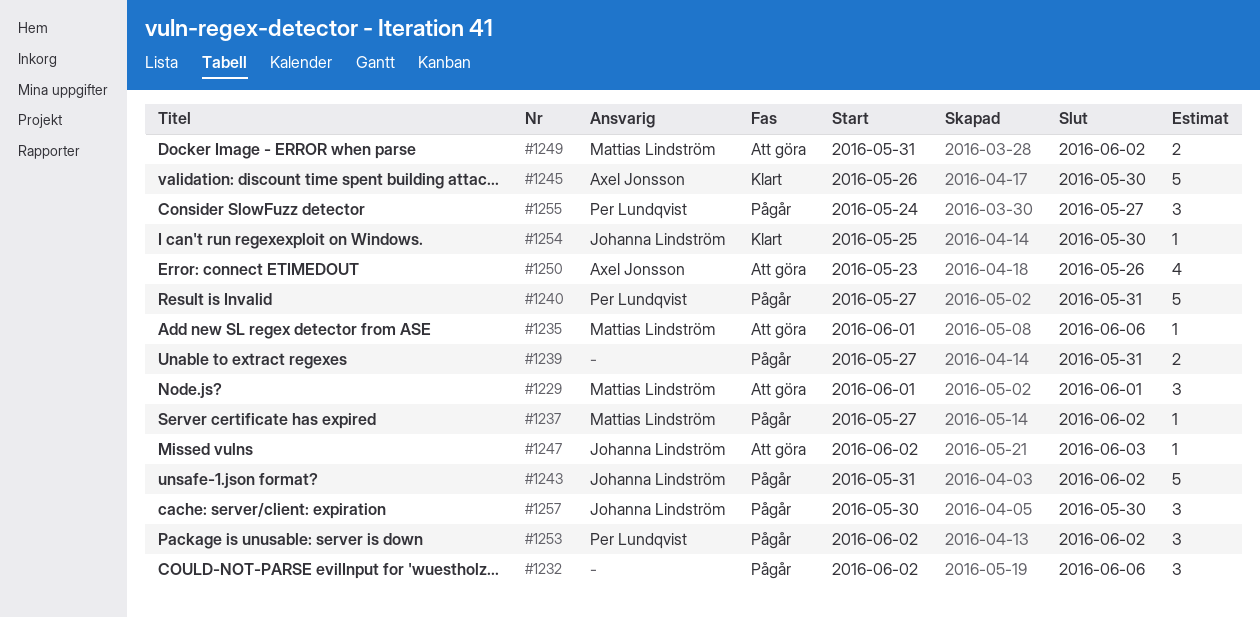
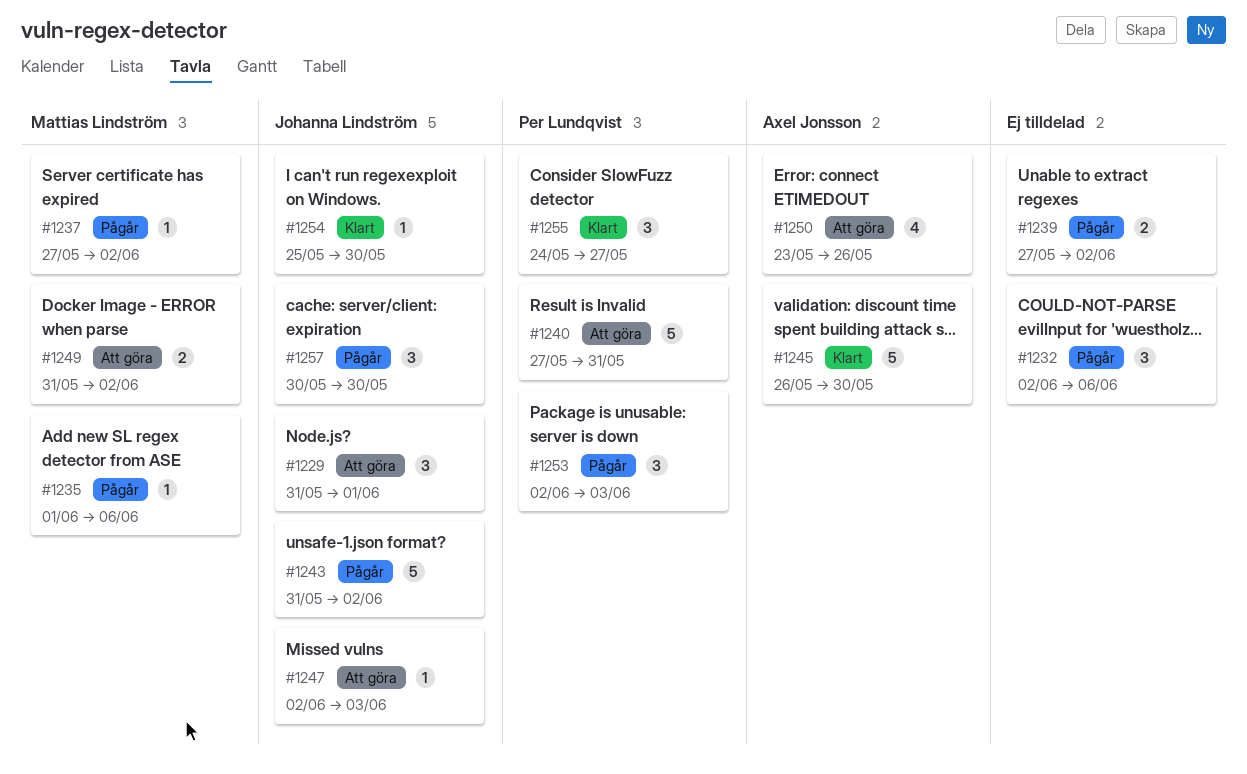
#1229, owner: Mattias Lindström -> Johanna Lindström
#1229, start: Jun 1 -> May 31
#1235, status: Att göra -> Pågår
#1239, due: May 31 -> Jun 2
#1240, status: Pågår -> Att göra
#1253, due: Jun 2 -> Jun 3
#1255, status: Pågår -> Klart

